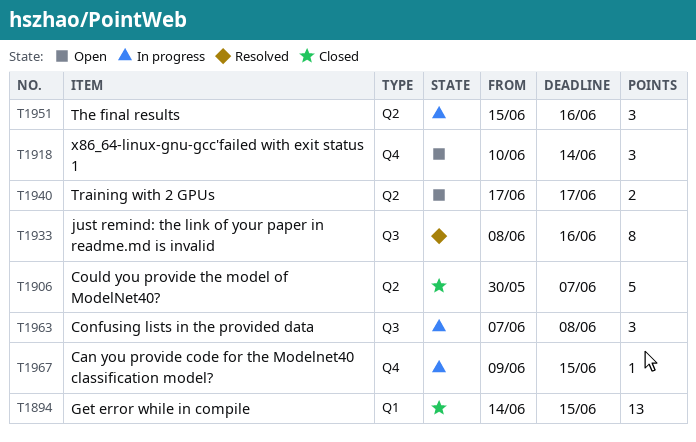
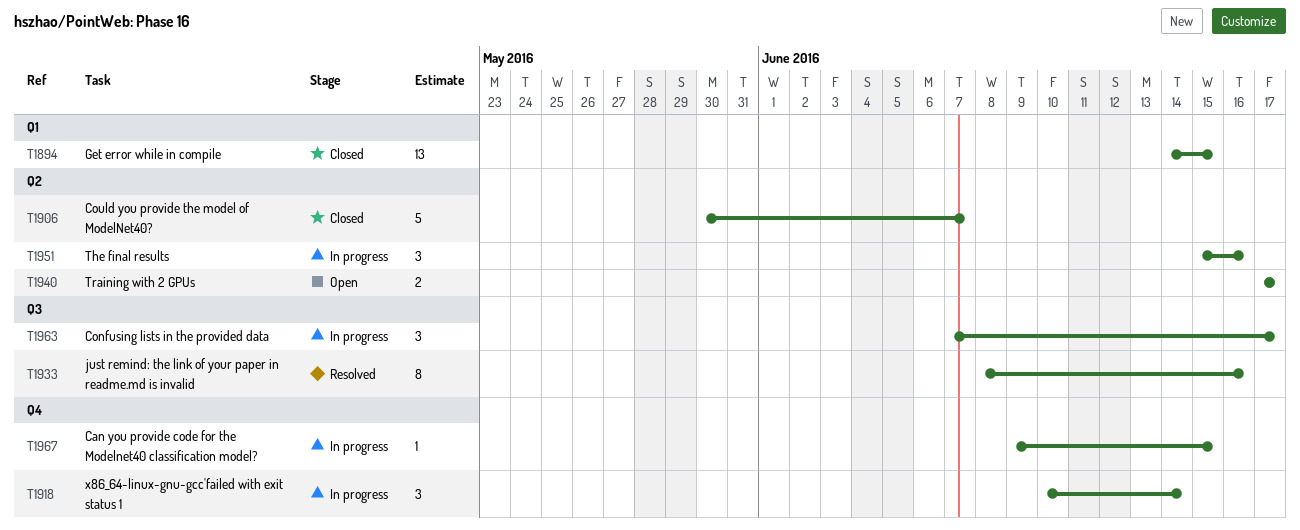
T1918, status: Open -> In progress
T1963, due: Jun 8 -> Jun 17

